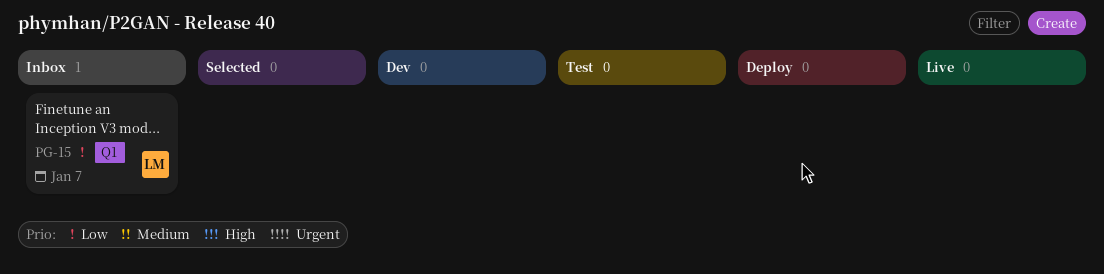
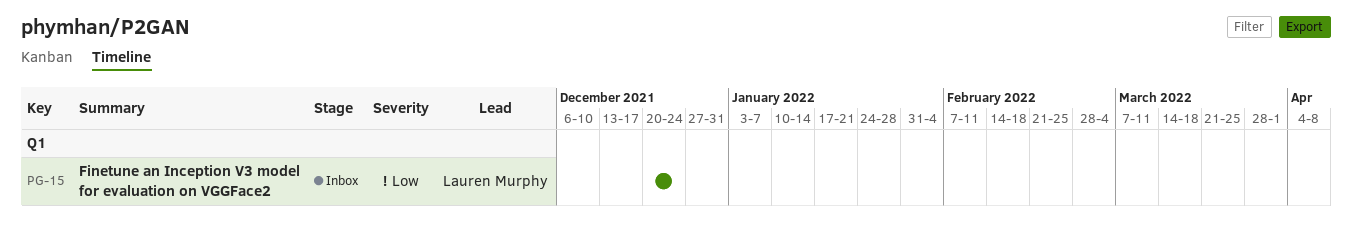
PG-15, due: Jan 7 -> Dec 24

